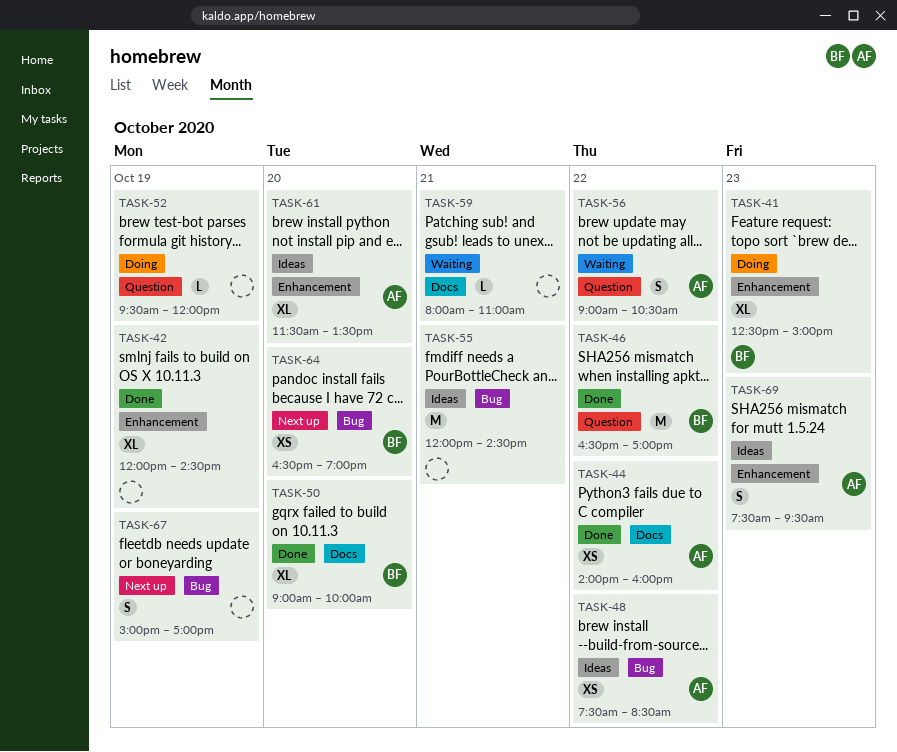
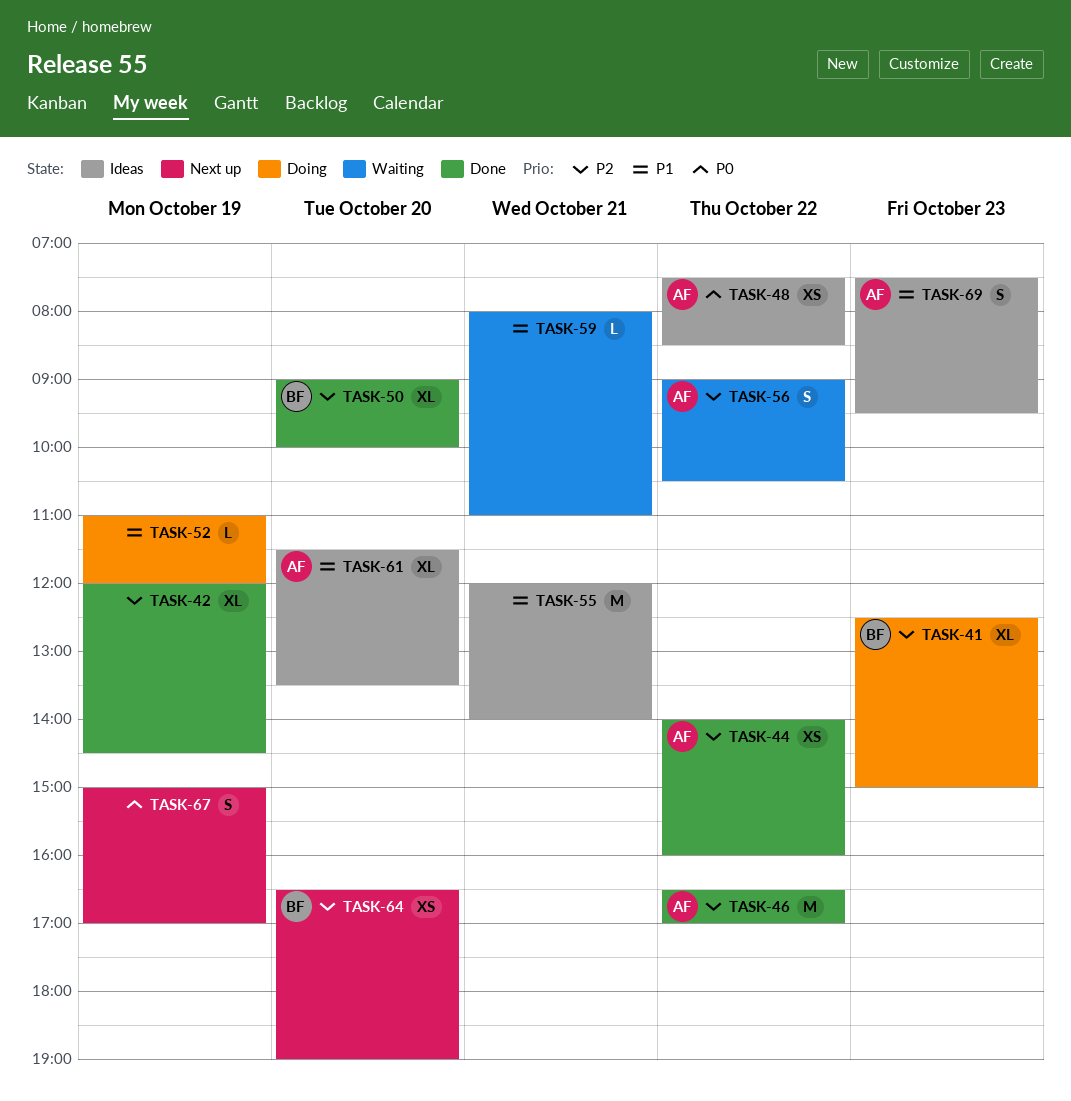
TASK-46, owner: BF -> AF
TASK-52, begins: 09:30 -> 11:00
TASK-55, ends: 14:30 -> 14:00

